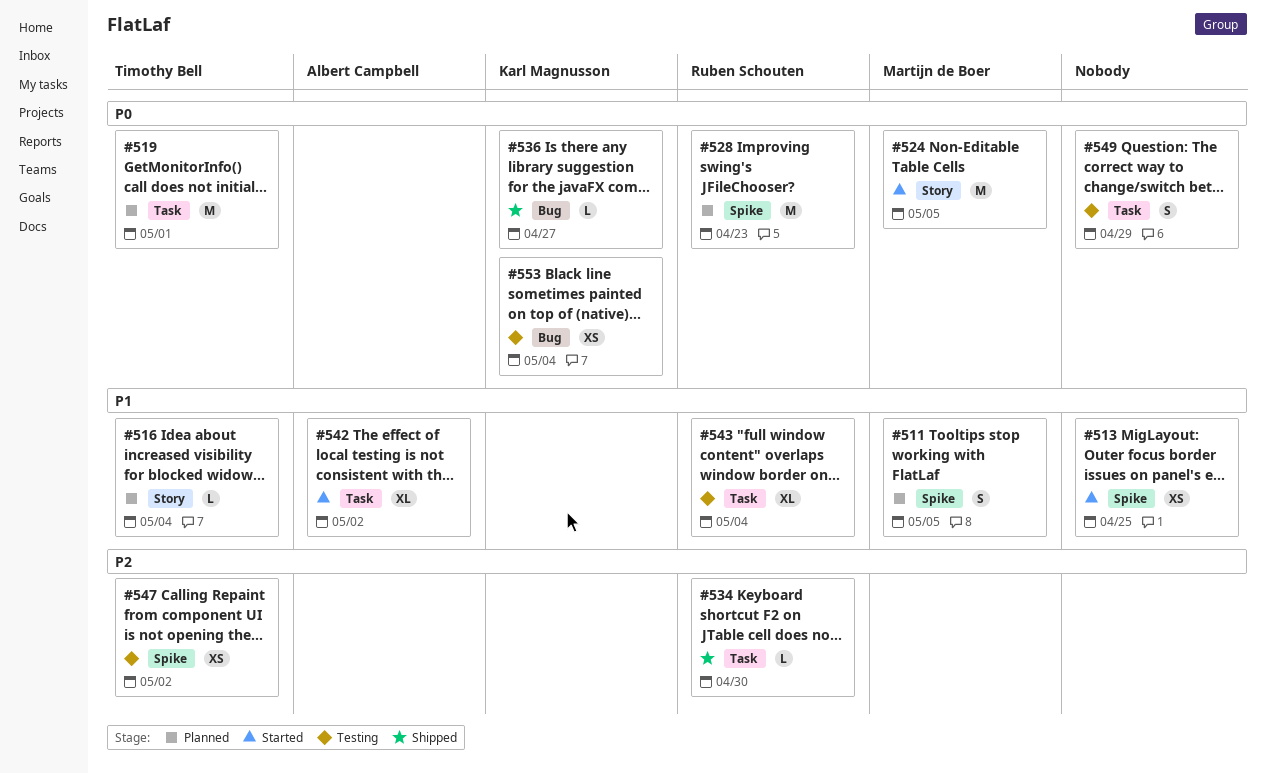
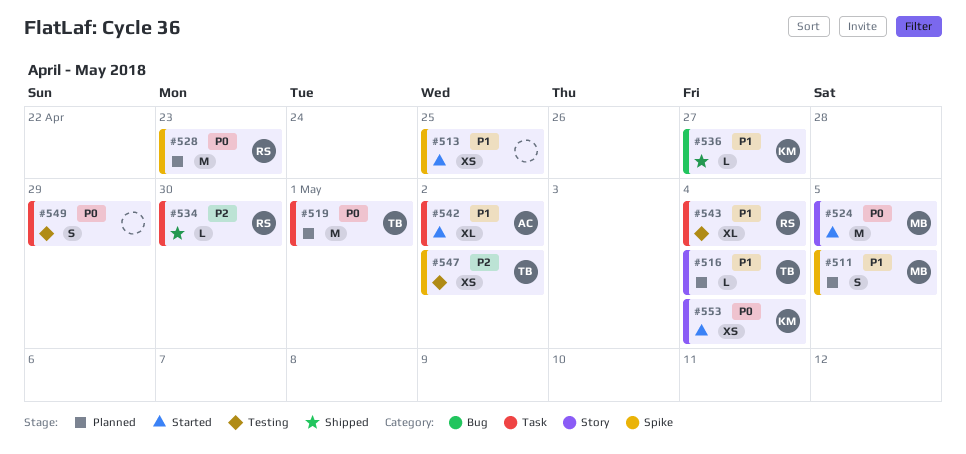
#536, priority: P0 -> P1
#553, status: Testing -> Started
#553, label: Bug -> Story

